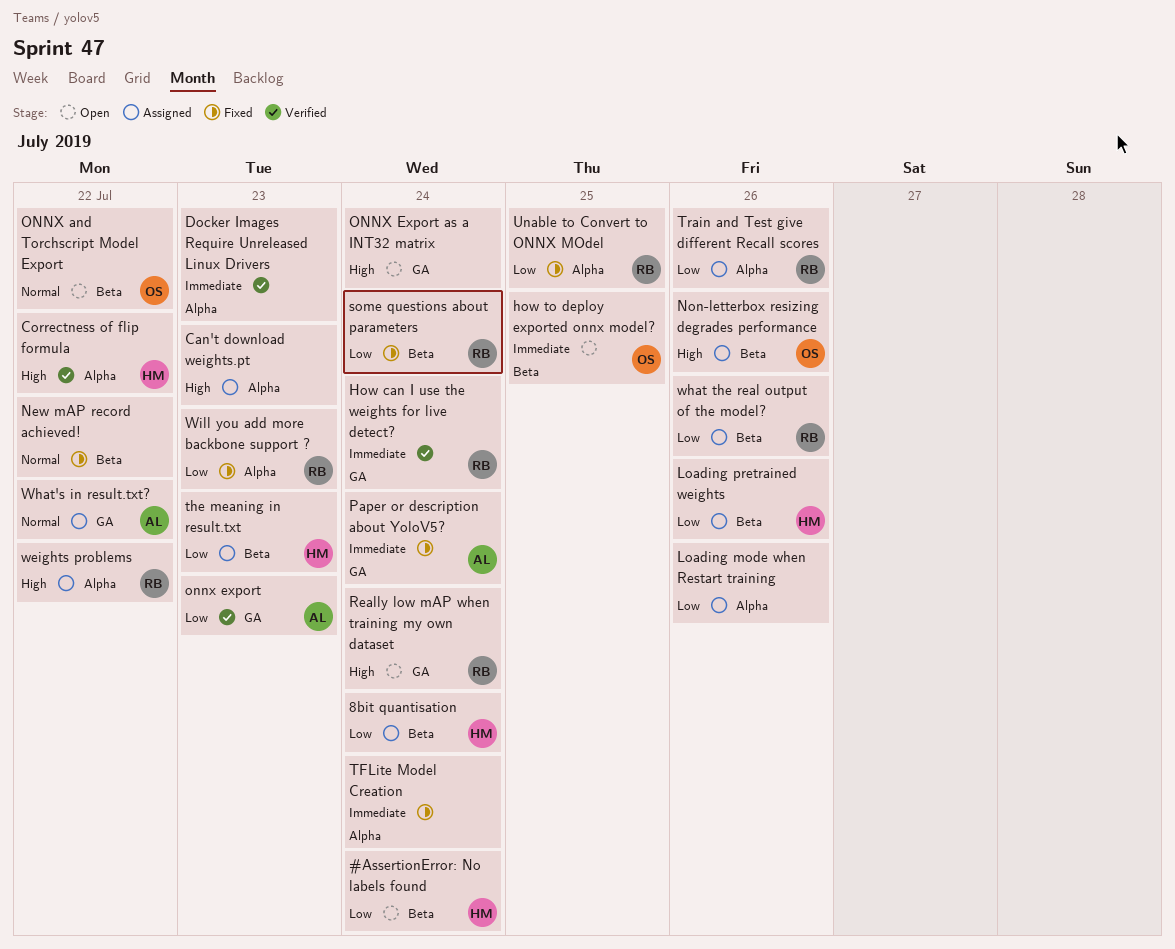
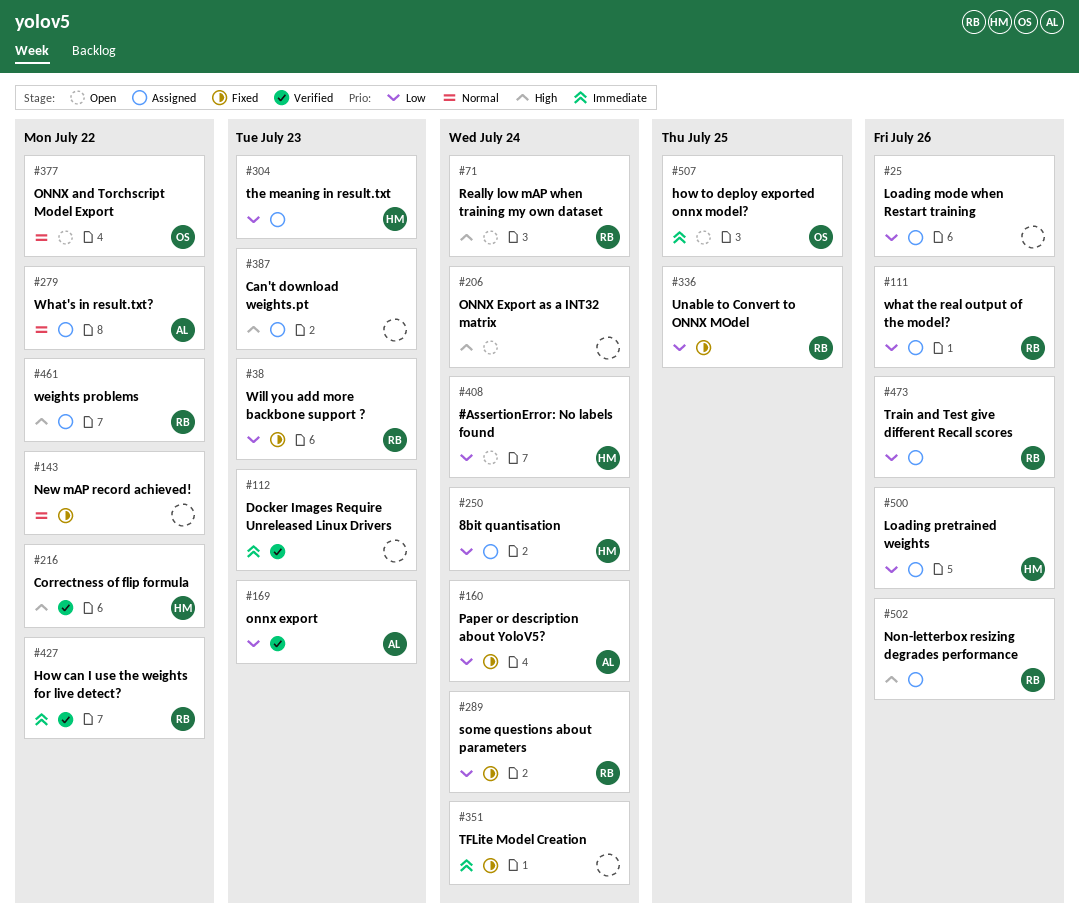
How can I use the weights for live detect?, due: Jul 24 -> Jul 22
Non-letterbox resizing degrades performance, owner: OS -> RB
Paper or description about YoloV5?, priority: Immediate -> Low

